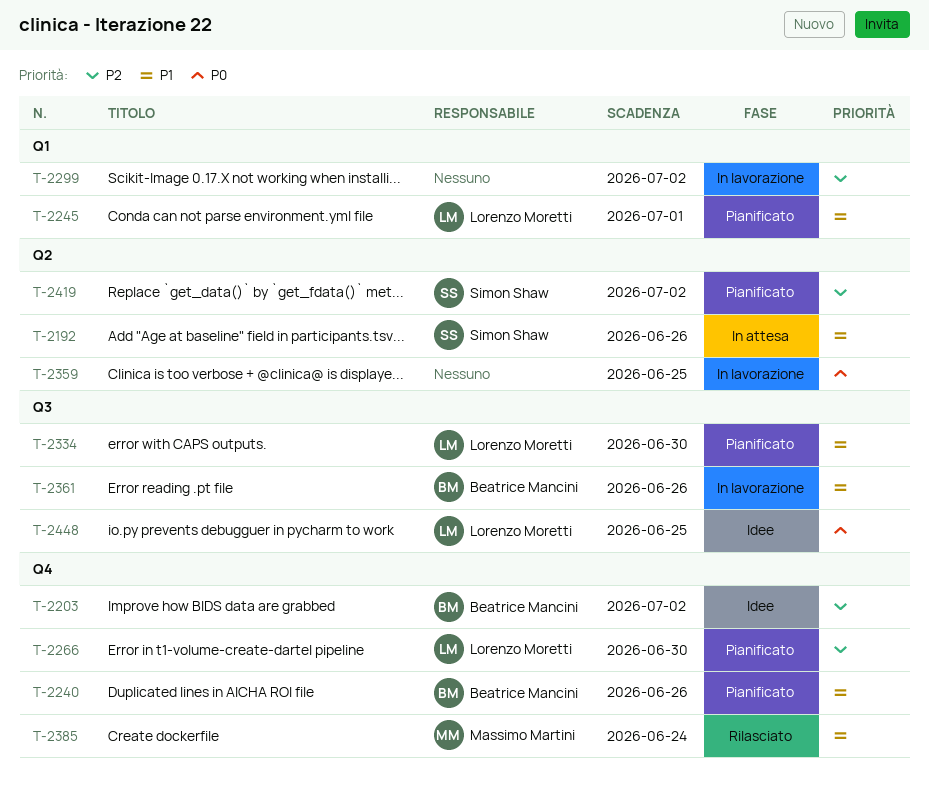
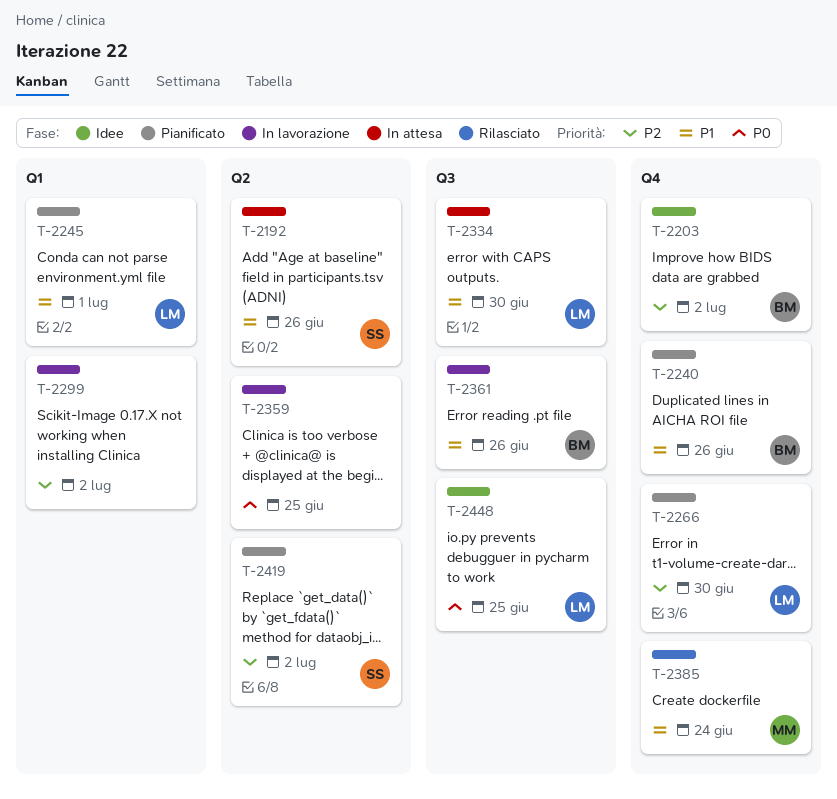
T-2334, status: Pianificato -> In attesa

